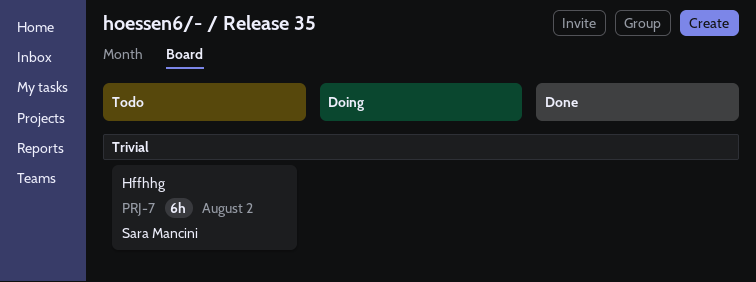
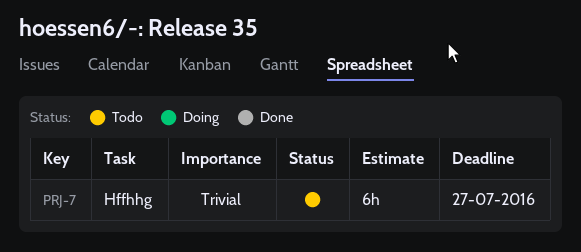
PRJ-7, due: Aug 2 -> Jul 27

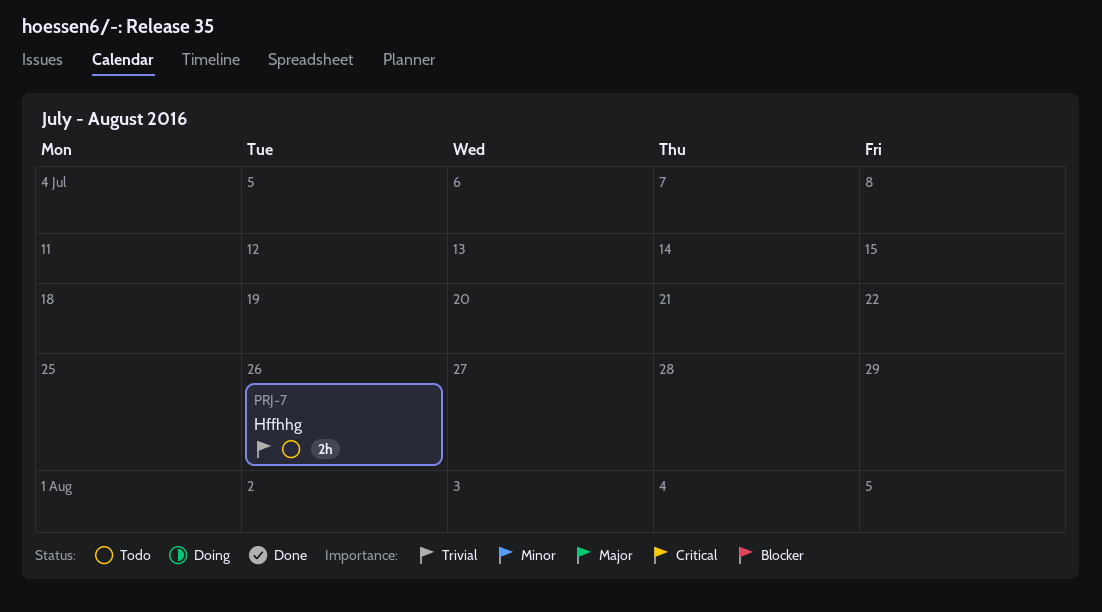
PRJ-7, estimate: 6h -> 2h
PRJ-7, due: Jul 27 -> Jul 26

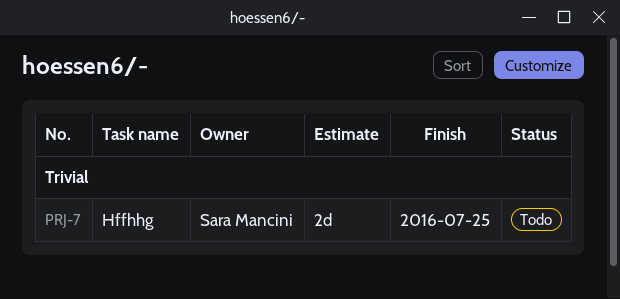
PRJ-7, estimate: 2h -> 2d
PRJ-7, due: Jul 26 -> Jul 25

